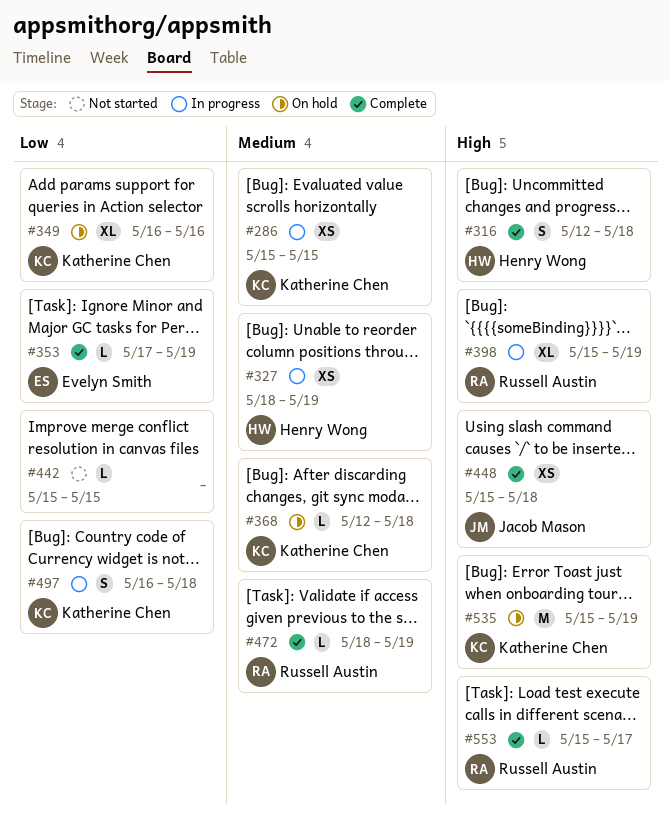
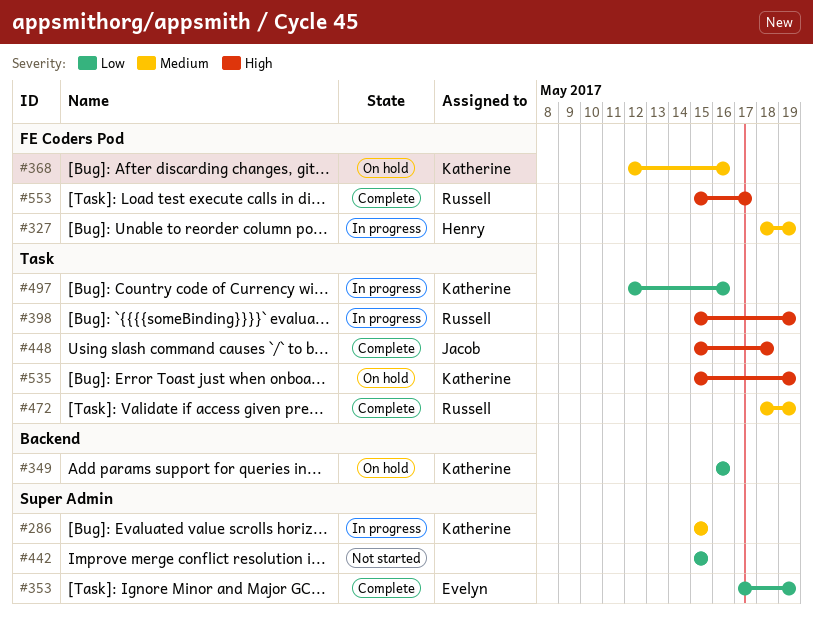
#316: present -> none
#368, due: May 18 -> May 16
#497, start: May 16 -> May 12
#497, due: May 18 -> May 16

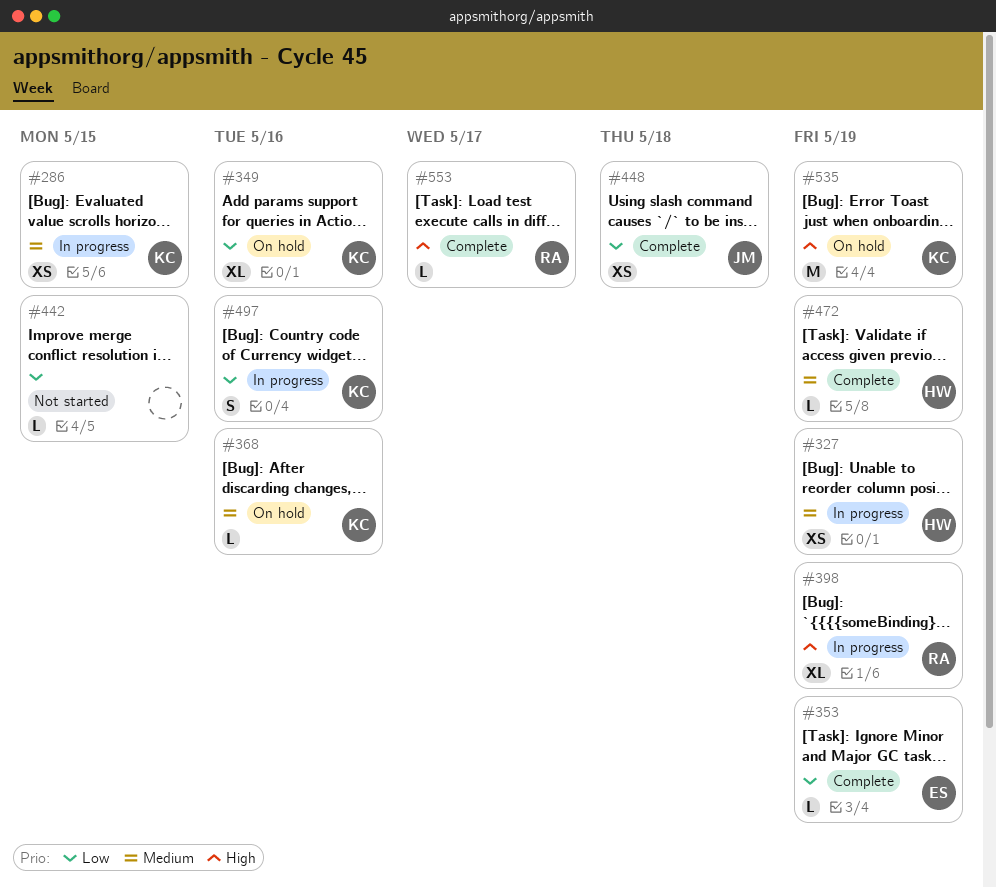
#448, priority: High -> Low
#472, owner: Russell -> Henry

